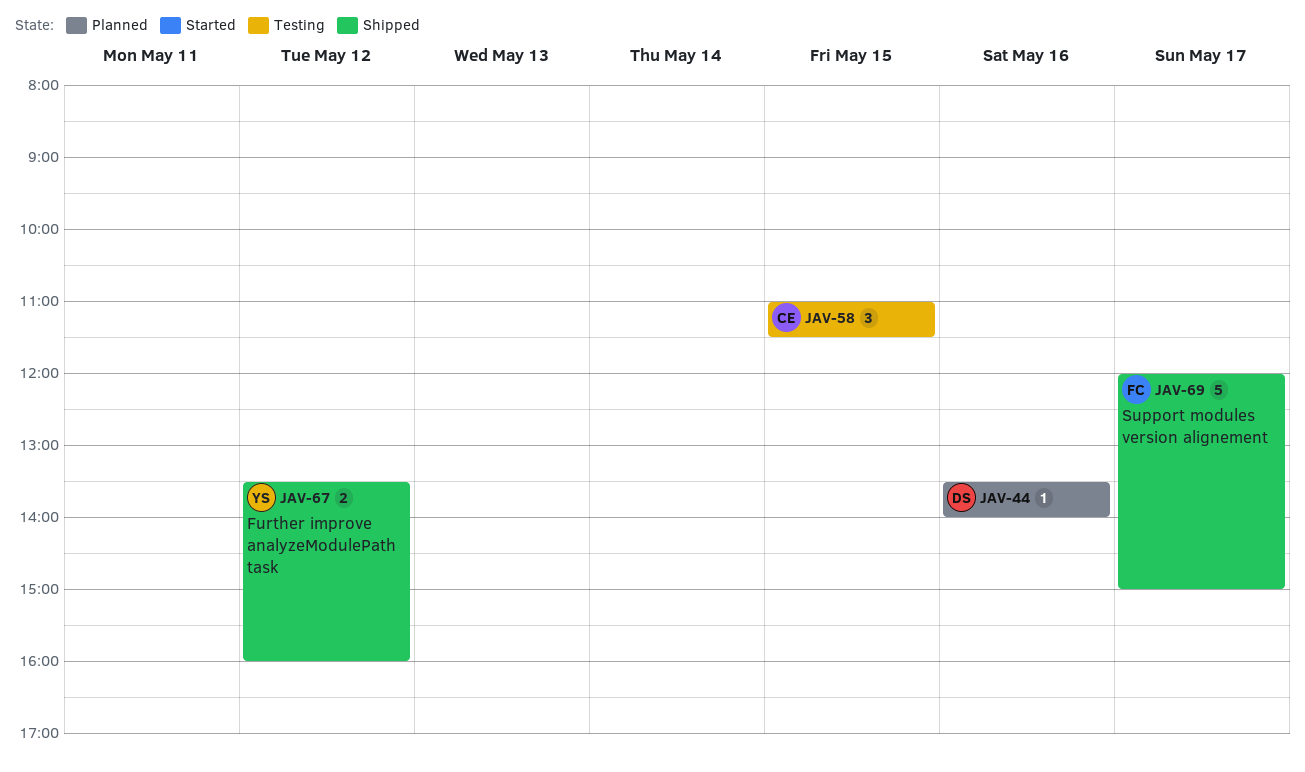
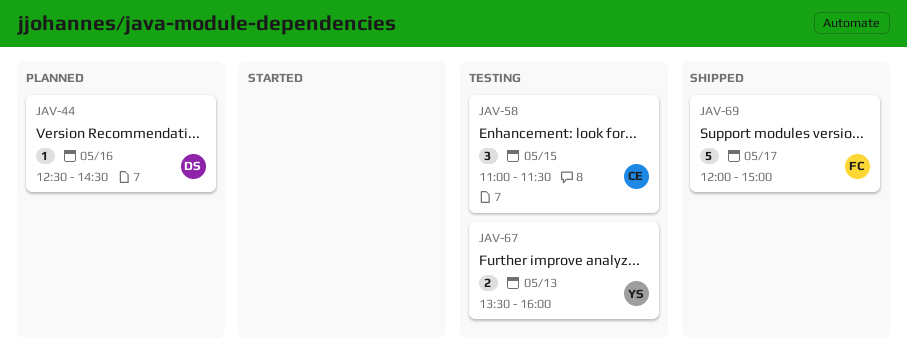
JAV-44, begins: 13:30 -> 12:30
JAV-44, ends: 14:00 -> 14:30
JAV-67, status: Shipped -> Testing
JAV-67, day: May 12 -> May 13

